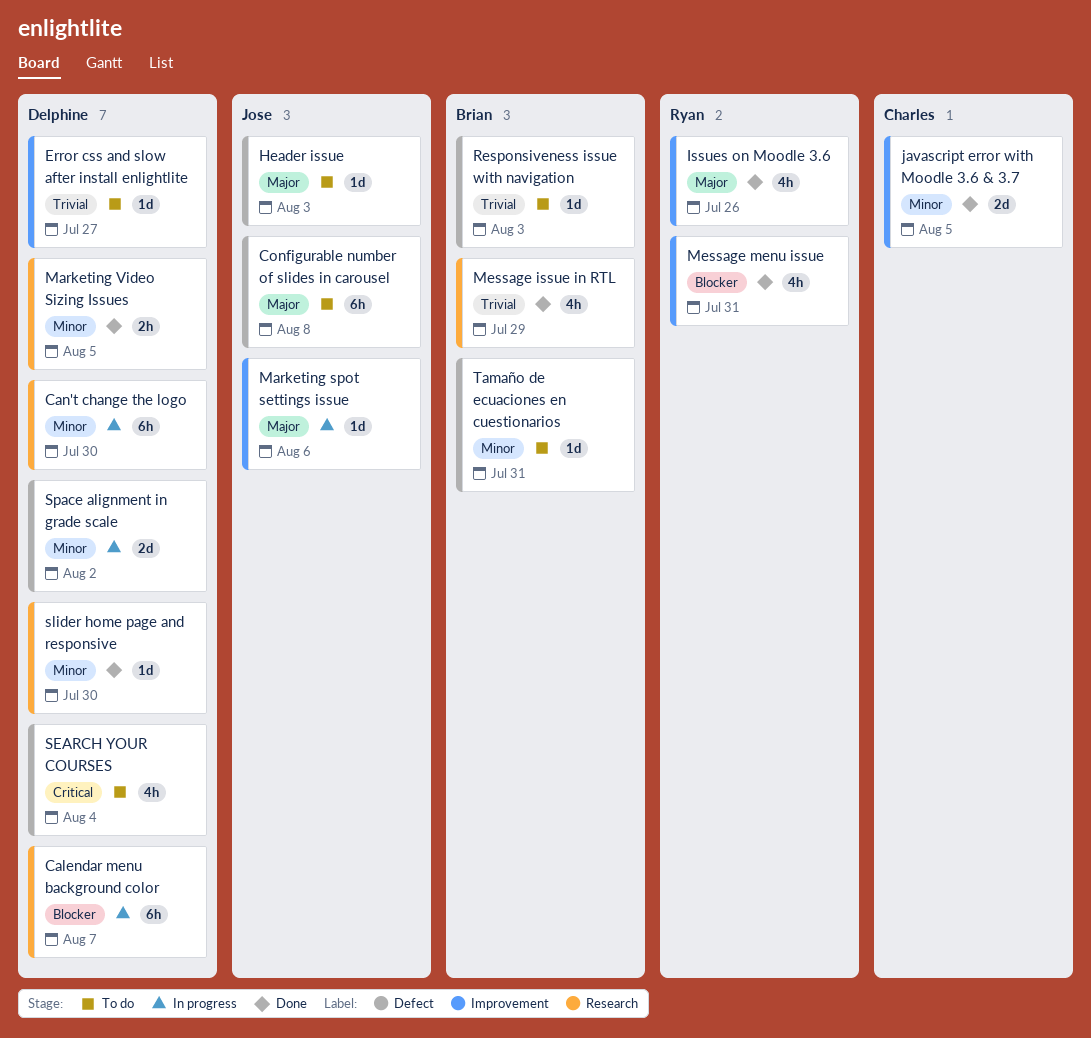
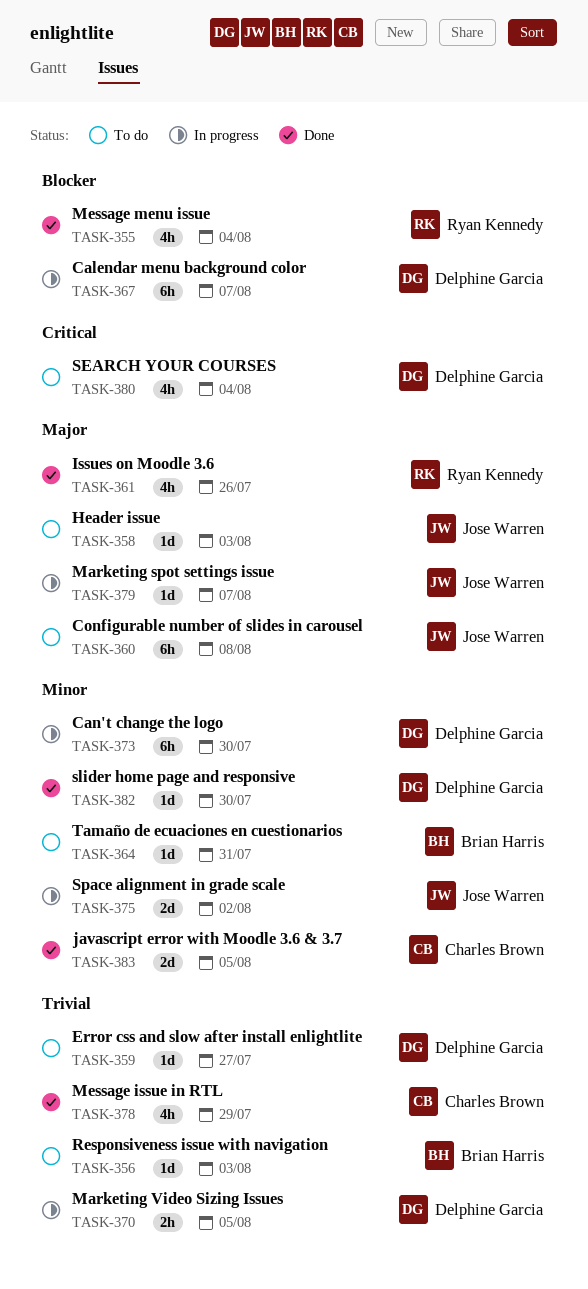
Marketing spot settings issue, due: Aug 6 -> Aug 7
Marketing Video Sizing Issues, status: Done -> In progress
Marketing Video Sizing Issues, priority: Minor -> Trivial
Message issue in RTL, owner: Brian Harris -> Charles Brown
Message menu issue, due: Jul 31 -> Aug 4
Space alignment in grade scale, owner: Delphine Garcia -> Jose Warren

